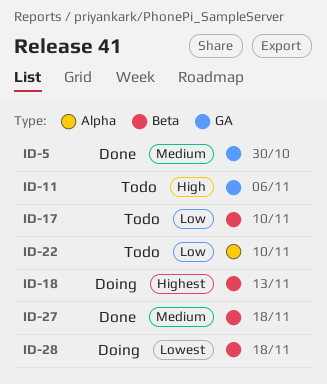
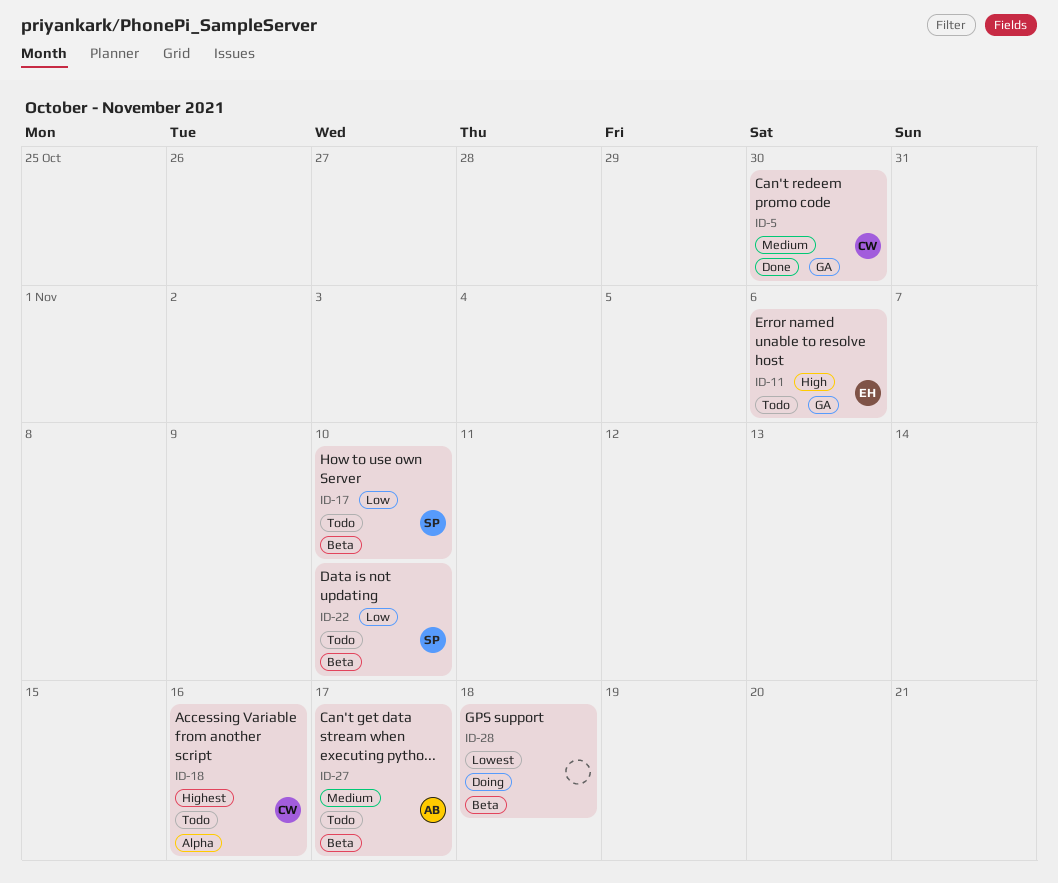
ID-18, status: Doing -> Todo
ID-18, label: Beta -> Alpha
ID-18, due: Nov 13 -> Nov 16
ID-22, label: Alpha -> Beta
ID-27, status: Done -> Todo
ID-27, due: Nov 18 -> Nov 17

